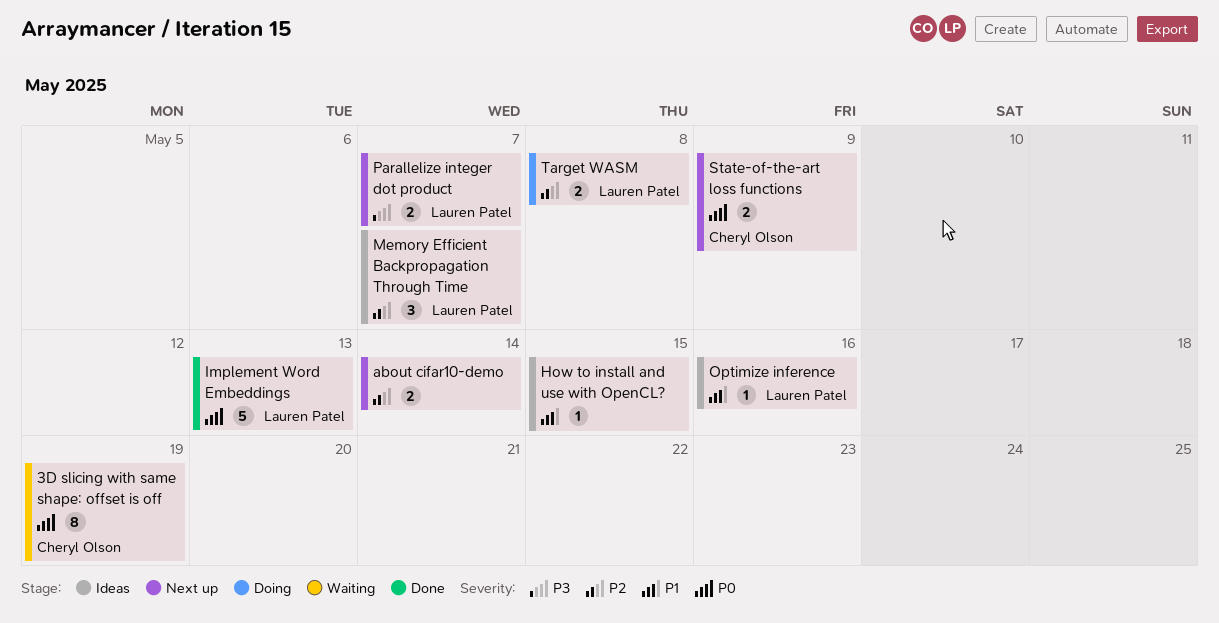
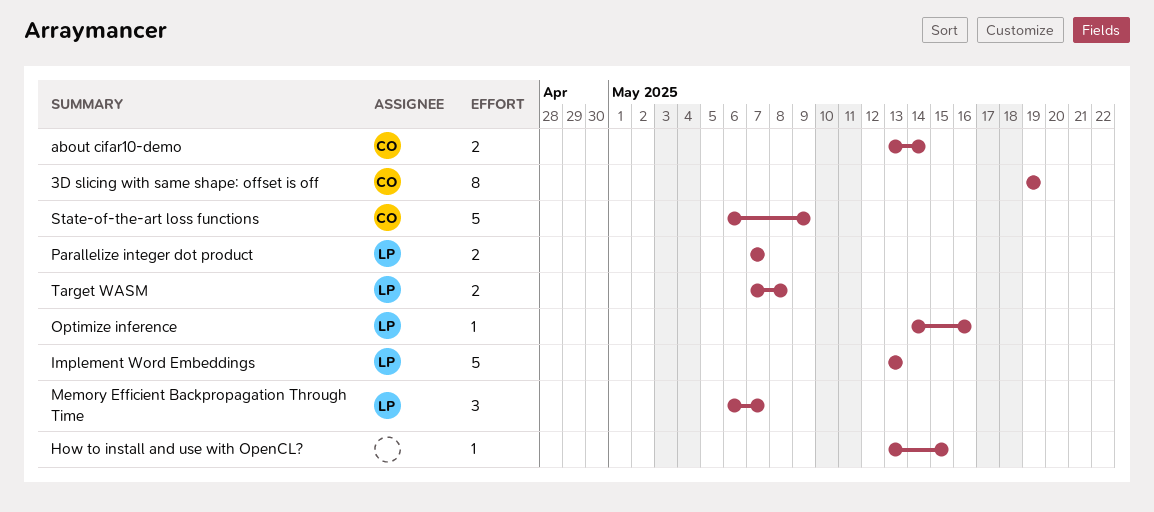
about cifar10-demo, owner: none -> Cheryl Olson
State-of-the-art loss functions, estimate: 2 -> 5

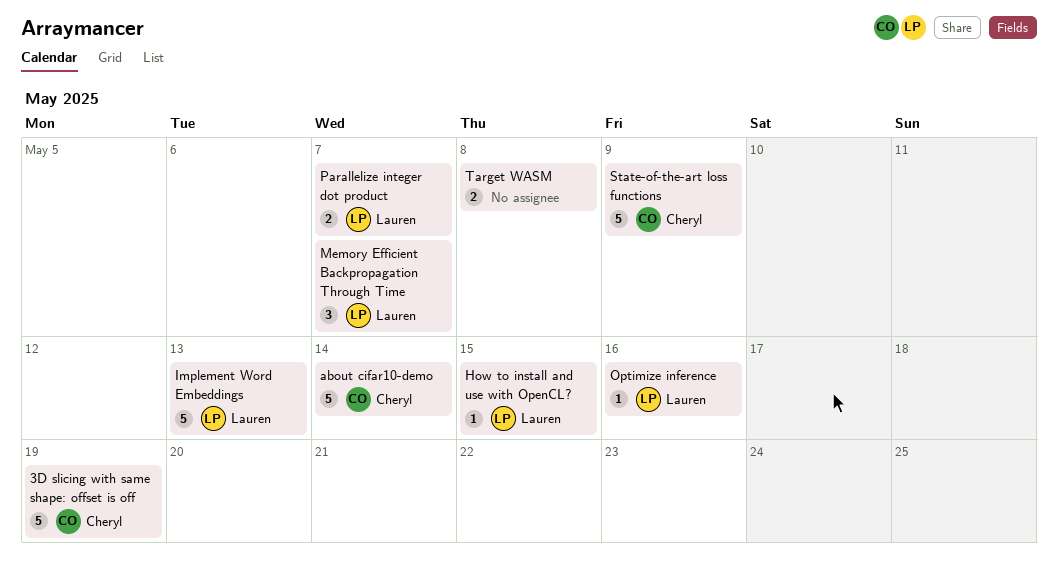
3D slicing with same shape: offset is off, estimate: 8 -> 5
about cifar10-demo, estimate: 2 -> 5
How to install and use with OpenCL?, owner: none -> Lauren
Target WASM, owner: Lauren -> none

